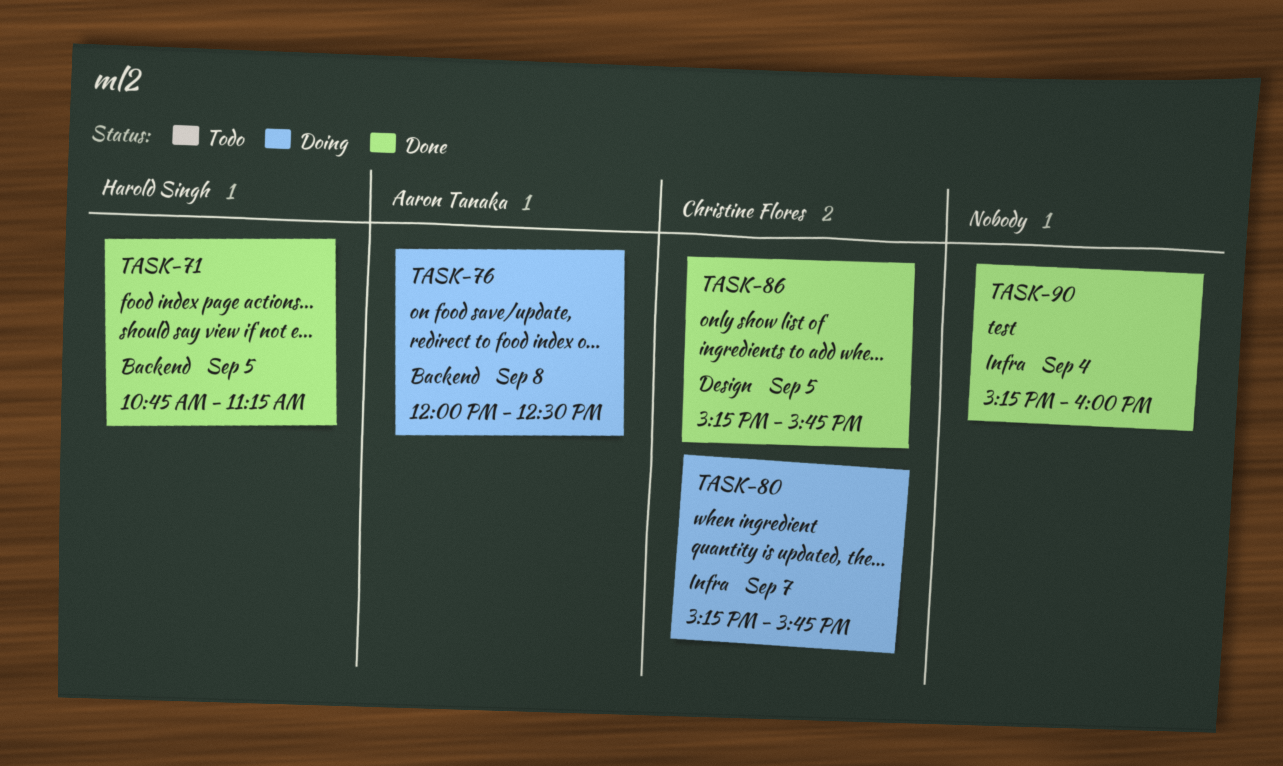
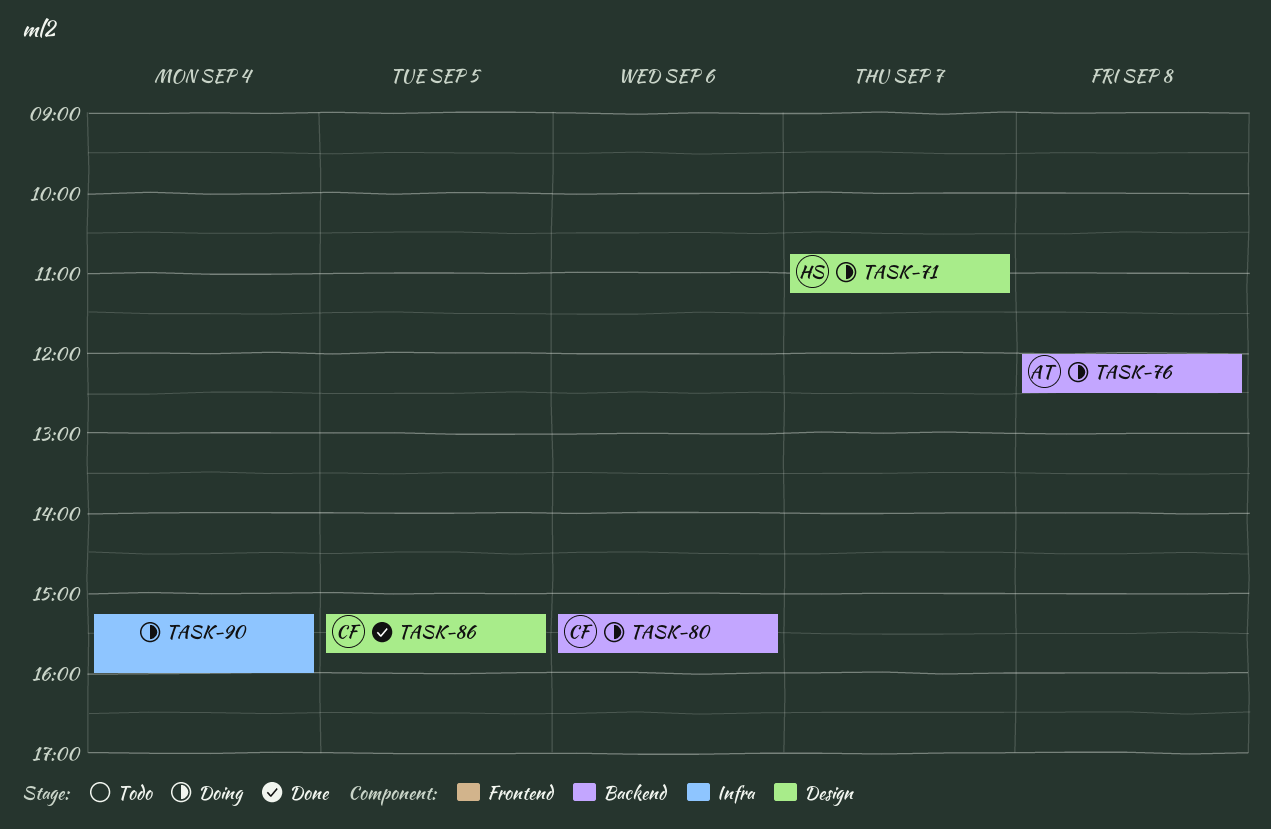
TASK-71, status: Done -> Doing
TASK-71, label: Backend -> Design
TASK-71, day: Sep 5 -> Sep 7
TASK-80, label: Infra -> Backend
TASK-80, day: Sep 7 -> Sep 6
TASK-90, status: Done -> Doing

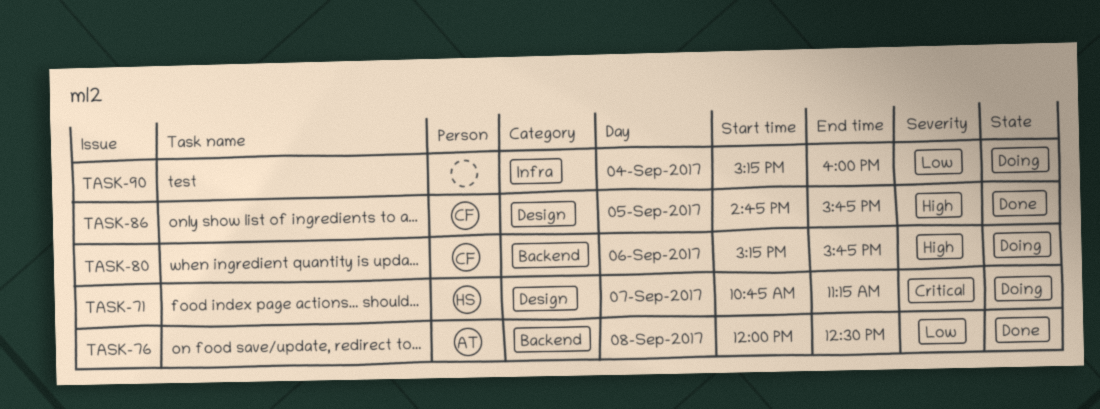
TASK-76, status: Doing -> Done
TASK-86, begins: 15:15 -> 14:45

